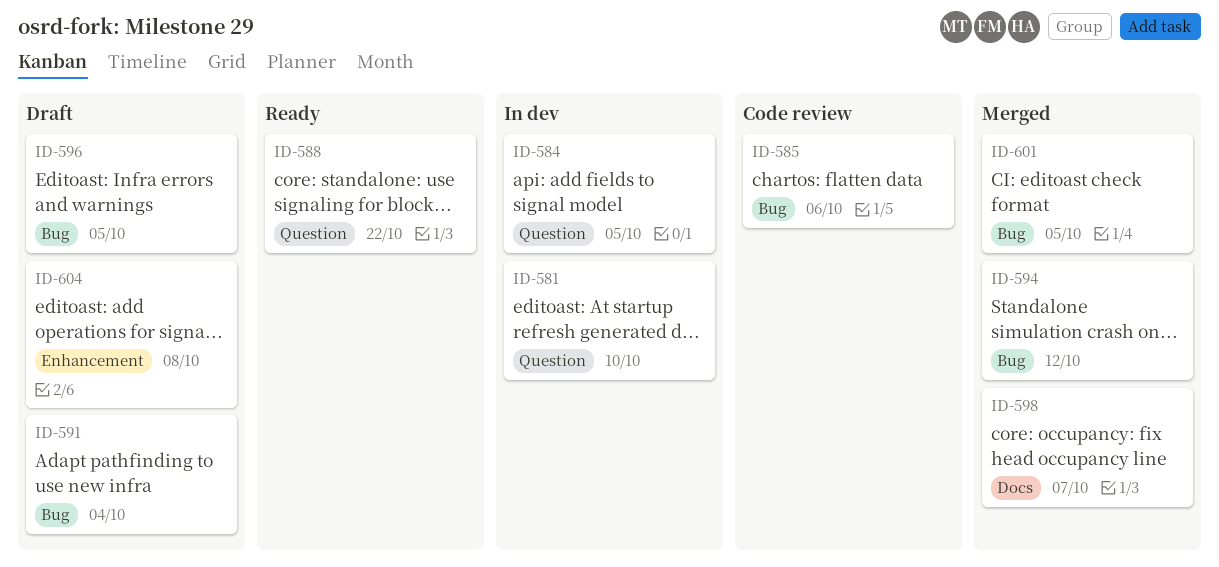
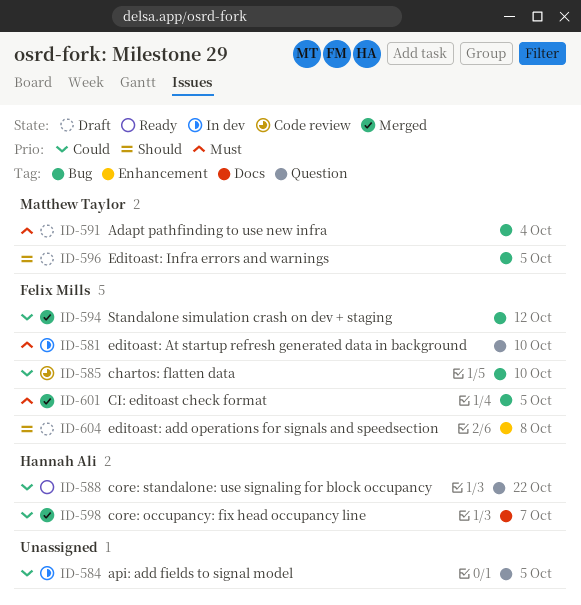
ID-585, due: Oct 6 -> Oct 10

